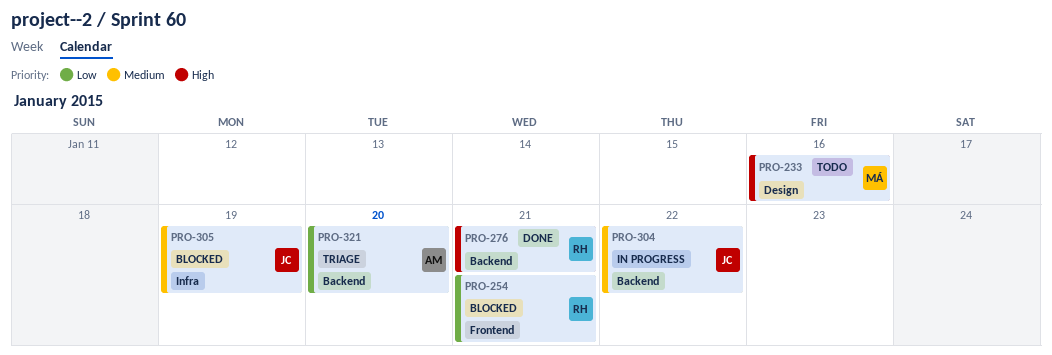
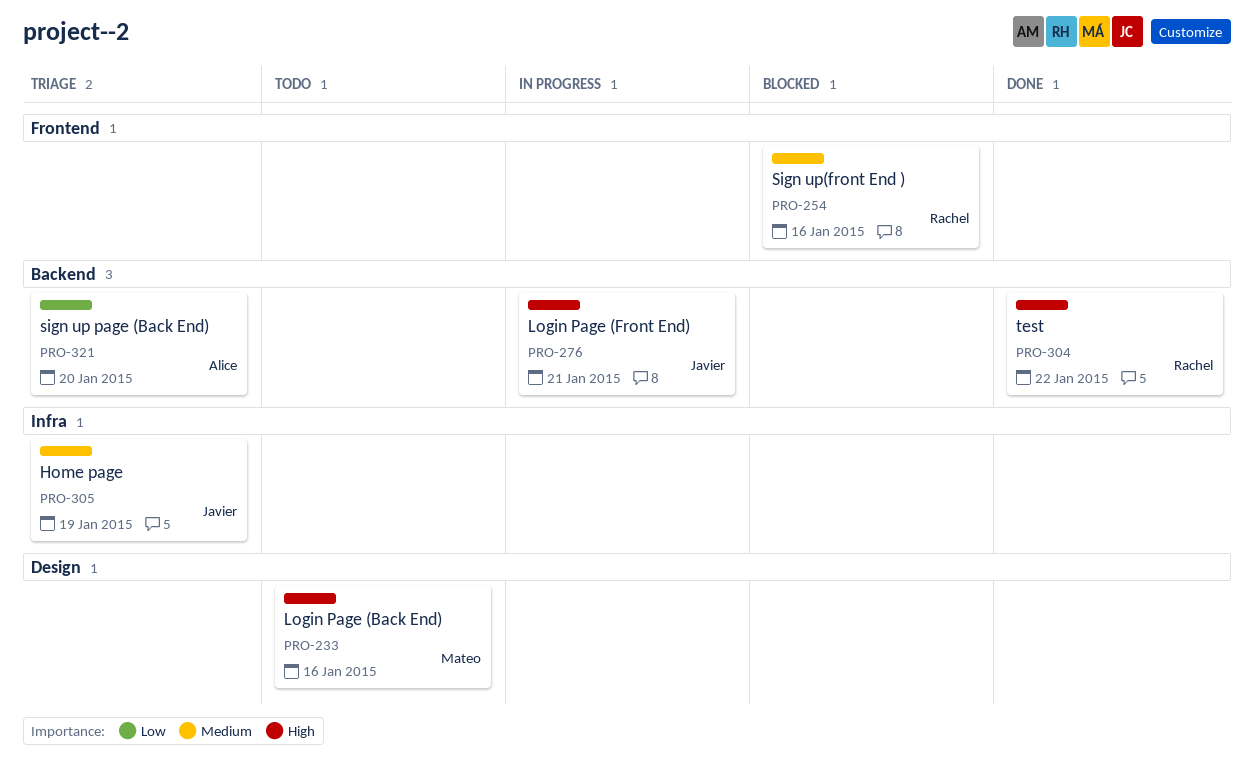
PRO-254, priority: Low -> Medium
PRO-254, due: Jan 21 -> Jan 16
PRO-276, status: Done -> In progress
PRO-276, owner: Rachel -> Javier
PRO-304, status: In progress -> Done
PRO-304, owner: Javier -> Rachel
PRO-304, priority: Medium -> High
PRO-305, status: Blocked -> Triage

